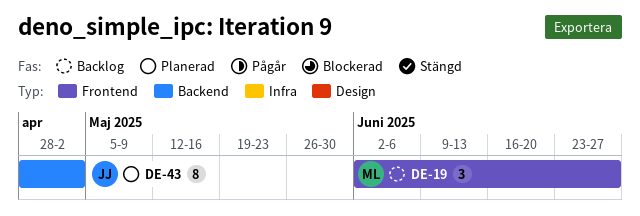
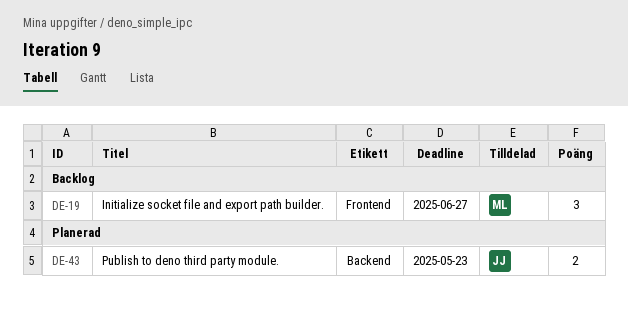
DE-43, estimate: 8 -> 2
DE-43, due: May 2 -> May 23

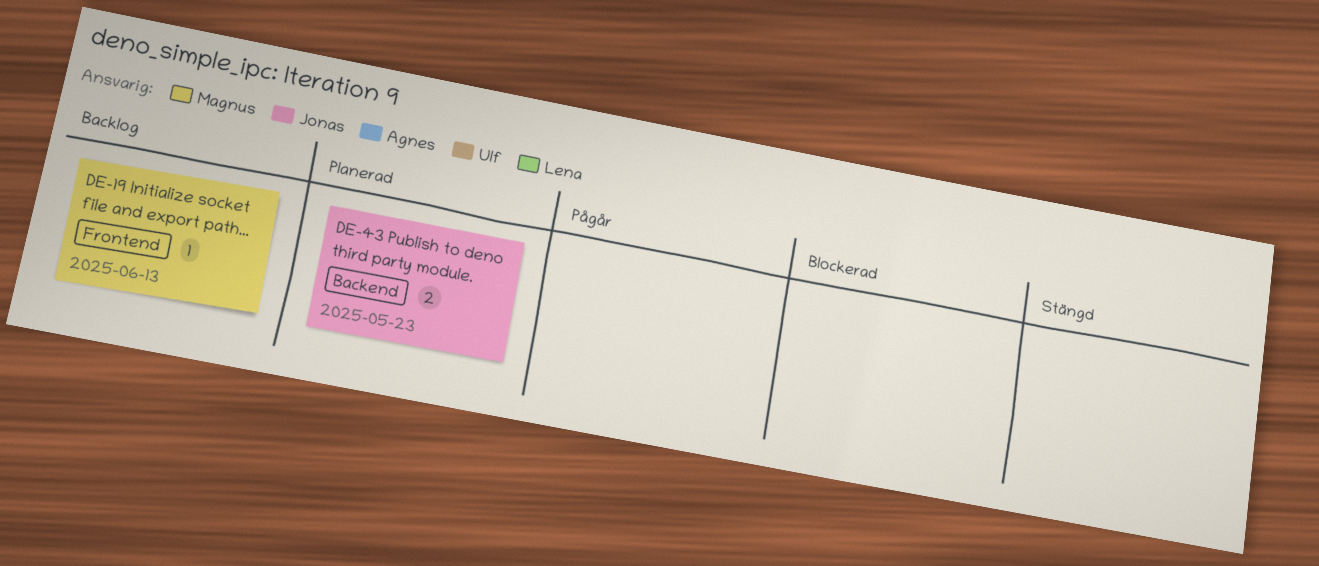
DE-19, estimate: 3 -> 1
DE-19, due: Jun 27 -> Jun 13

